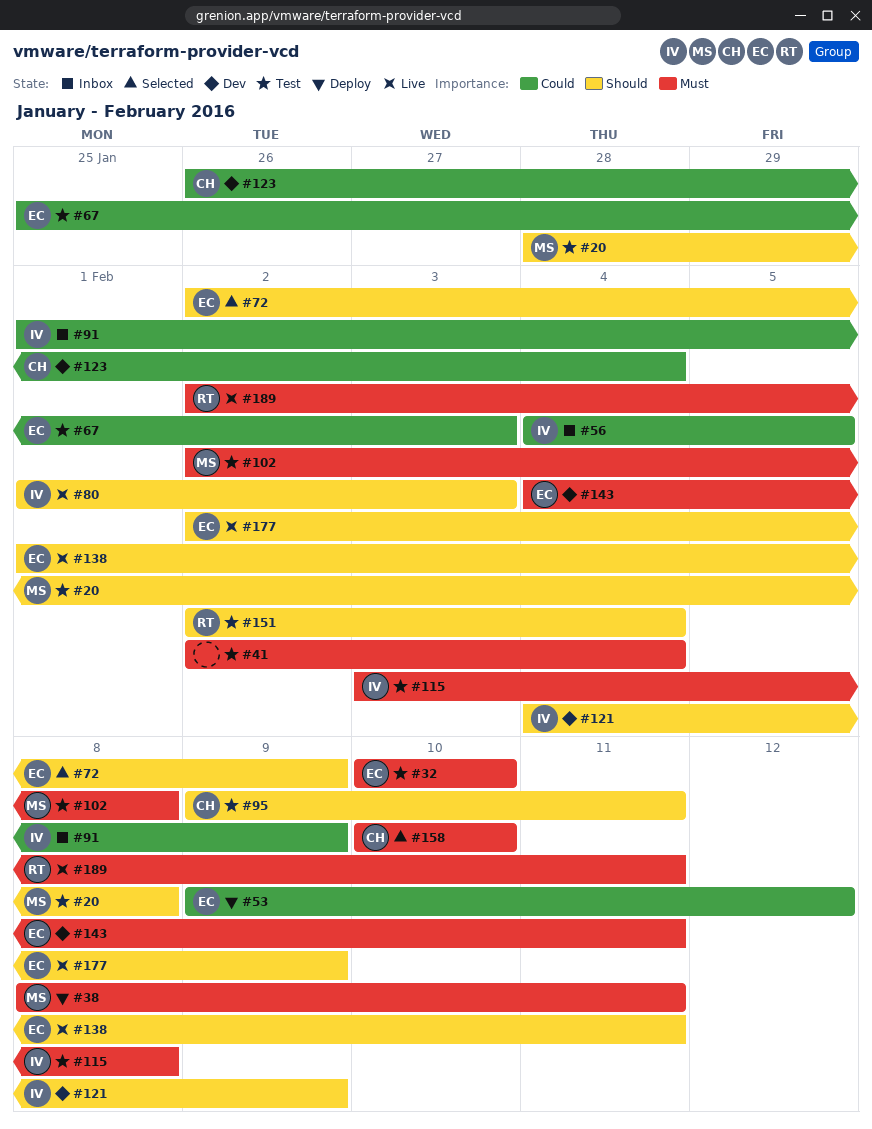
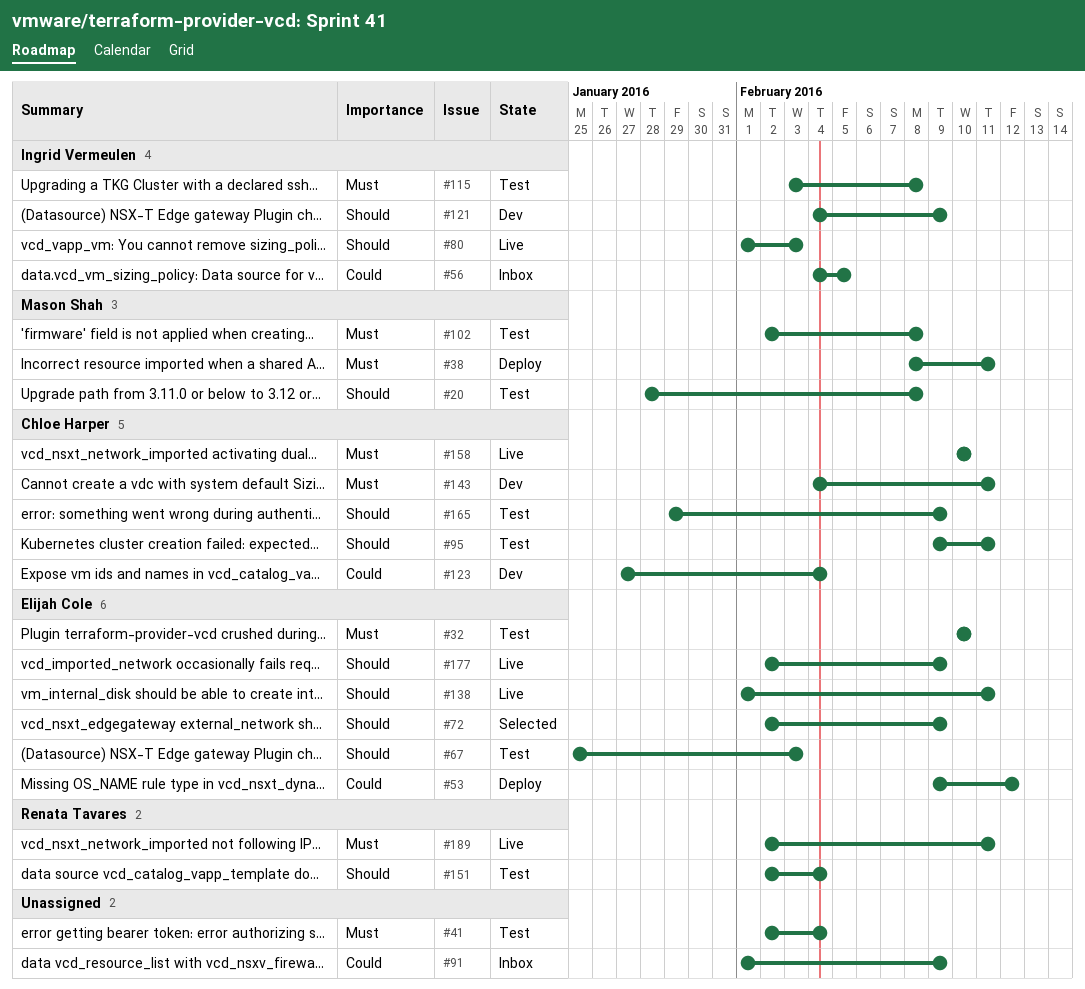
#67, priority: Could -> Should
#91, owner: Ingrid Vermeulen -> none
#123, start: Jan 26 -> Jan 27
#143, owner: Elijah Cole -> Chloe Harper
#158, status: Selected -> Live
#165: none -> present

